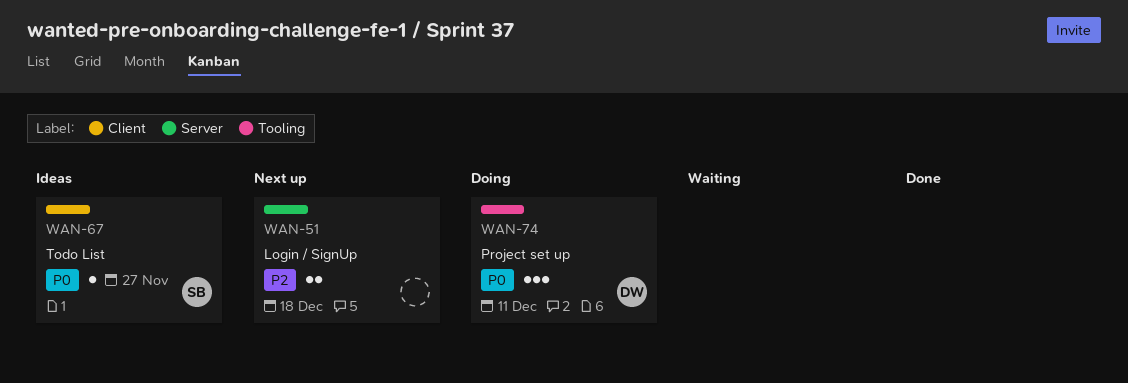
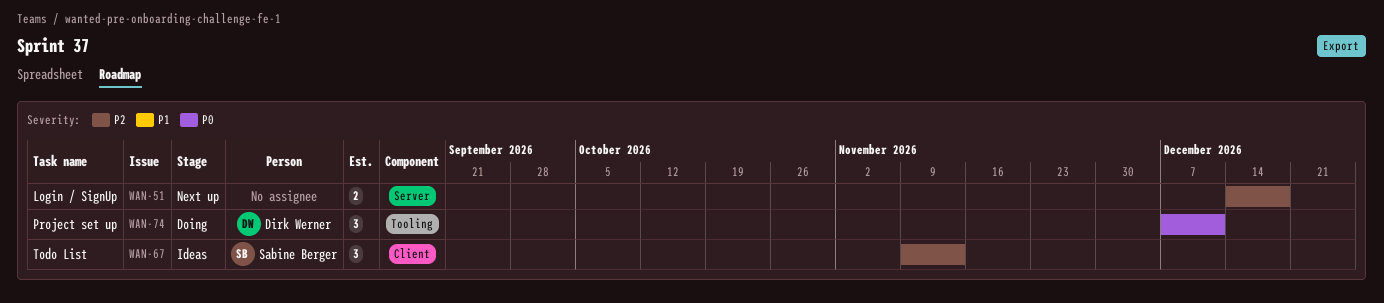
WAN-67, priority: P0 -> P2
WAN-67, estimate: 1 -> 3
WAN-67, due: Nov 27 -> Nov 13

